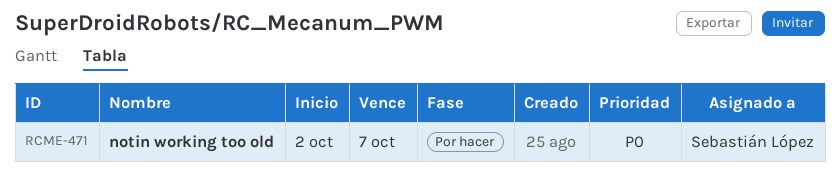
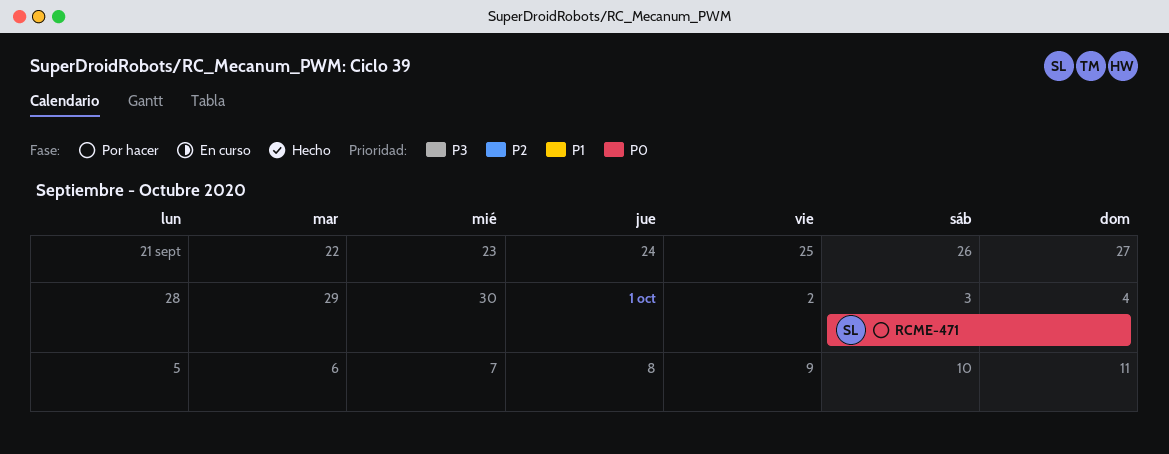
RCME-471, start: Oct 2 -> Oct 3
RCME-471, due: Oct 7 -> Oct 4

